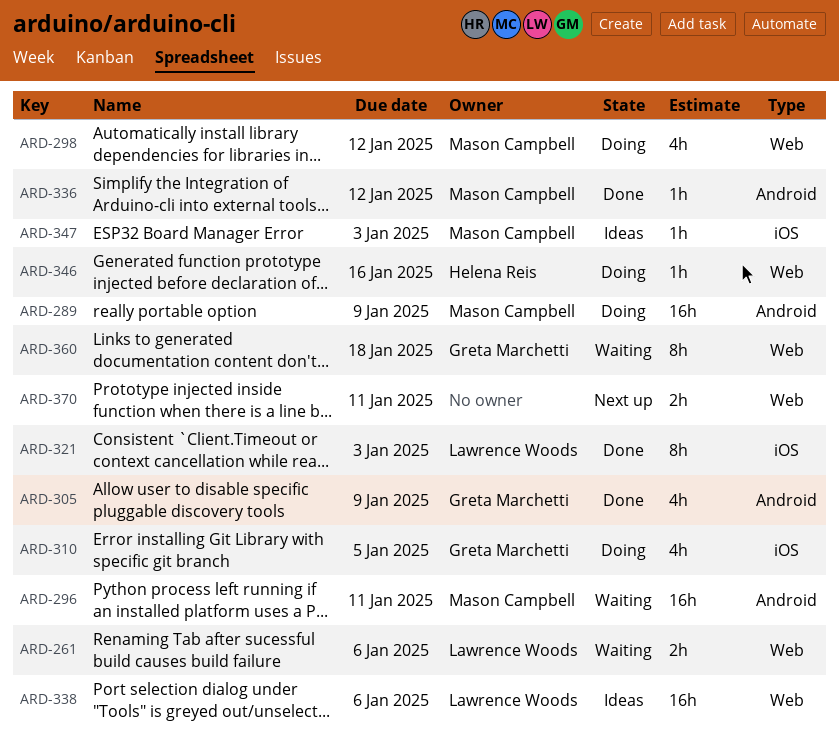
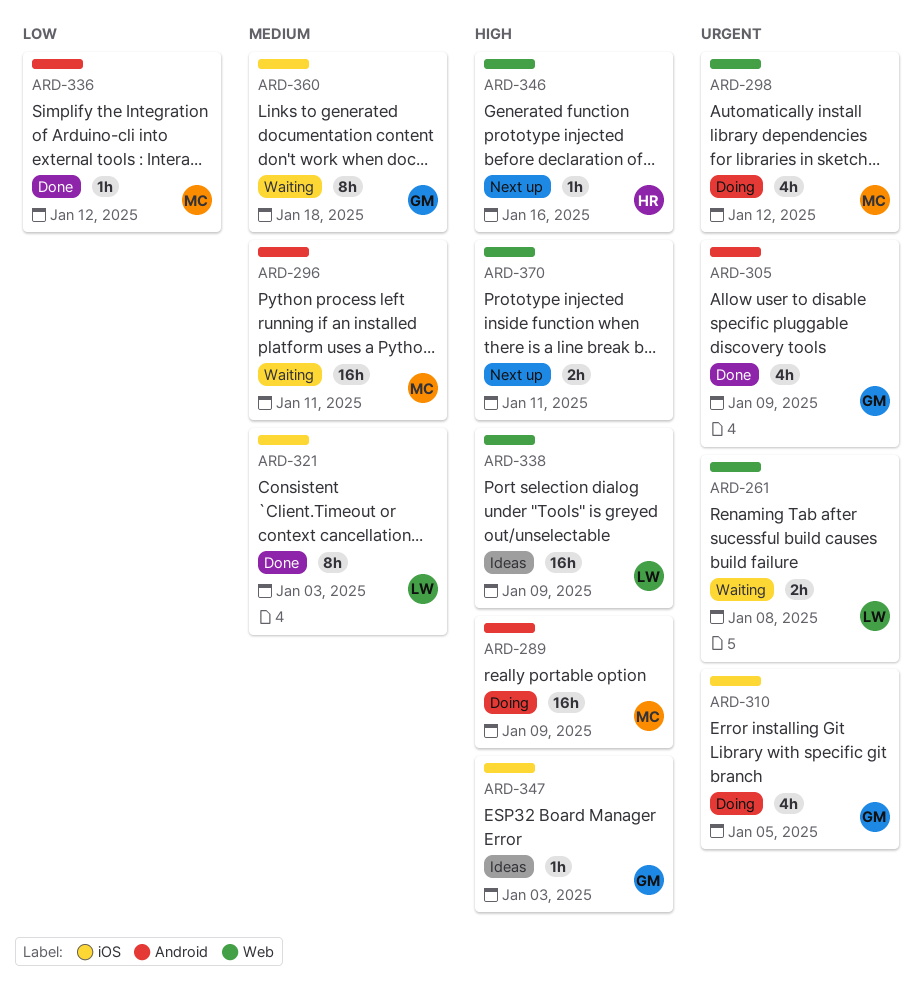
ARD-261, due: Jan 6 -> Jan 8
ARD-338, due: Jan 6 -> Jan 9
ARD-346, status: Doing -> Next up
ARD-347, owner: Mason Campbell -> Greta Marchetti
ARD-360, label: Web -> iOS

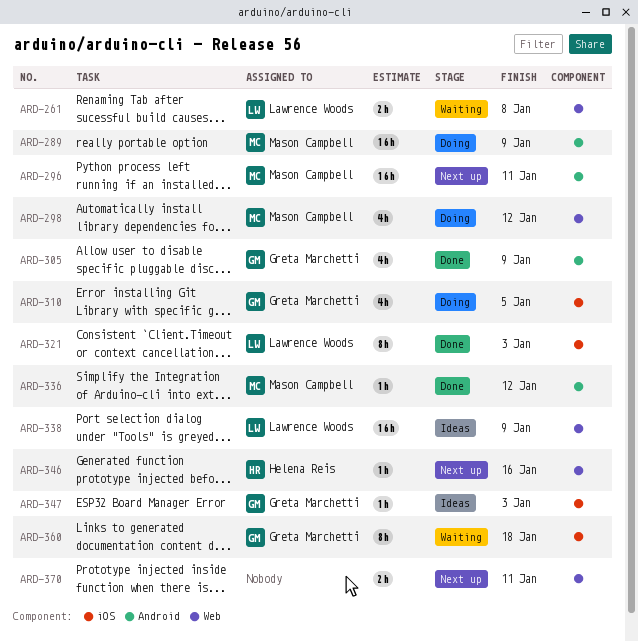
ARD-296, status: Waiting -> Next up

